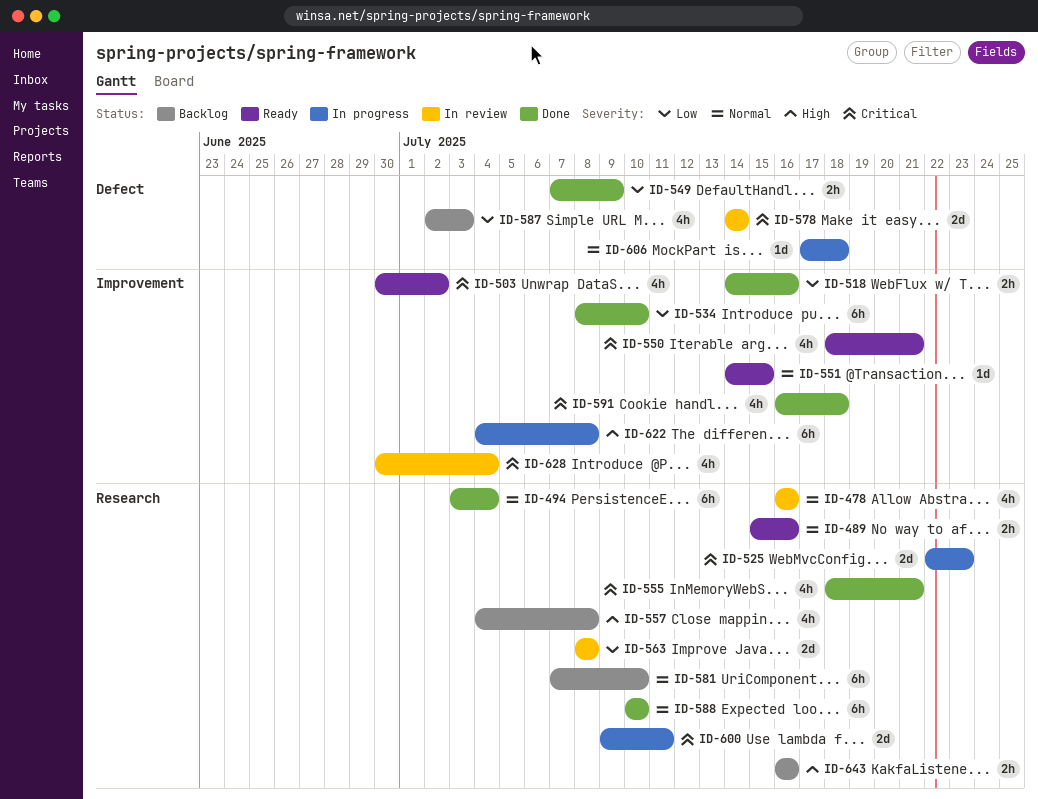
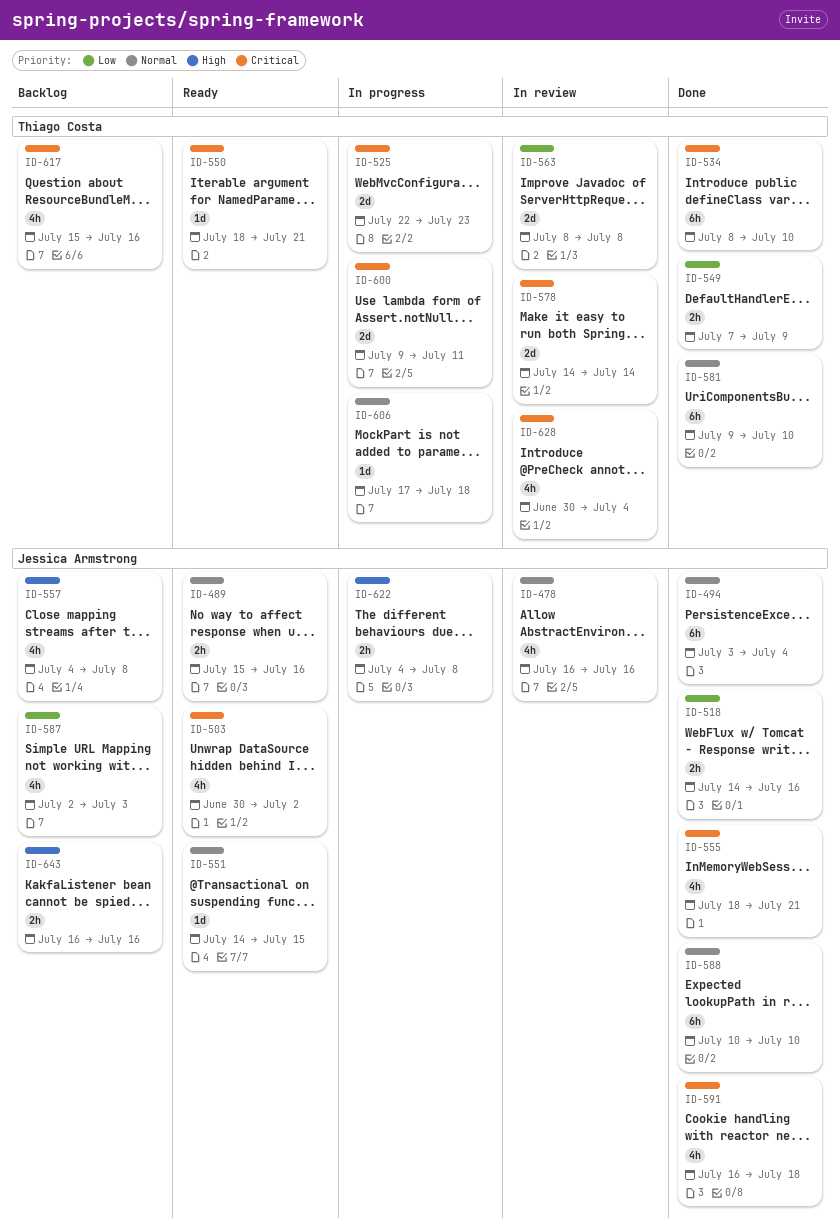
ID-534, priority: Low -> Critical
ID-550, estimate: 4h -> 1d
ID-581, status: Backlog -> Done
ID-581, start: Jul 7 -> Jul 9
ID-617: none -> present
ID-622, estimate: 6h -> 2h

